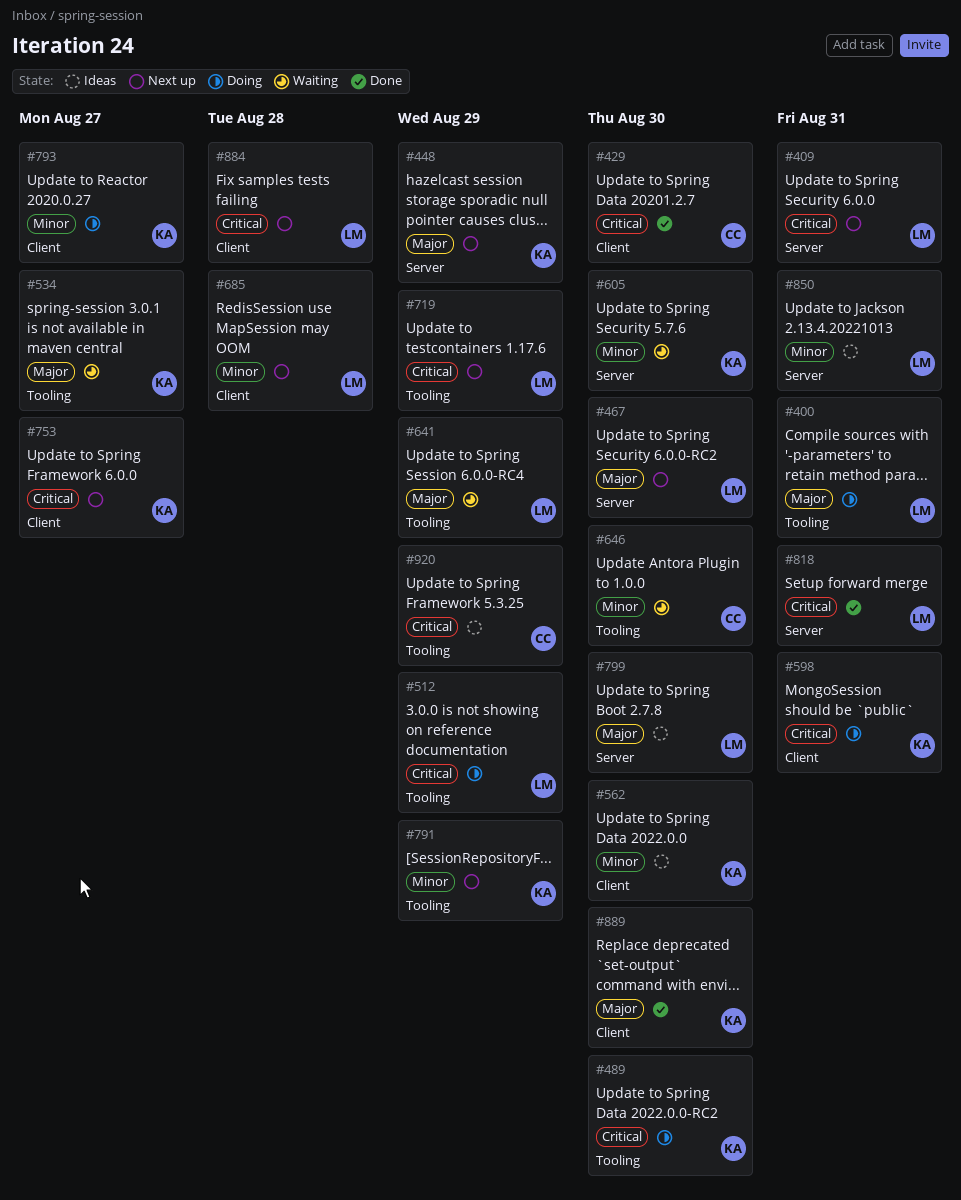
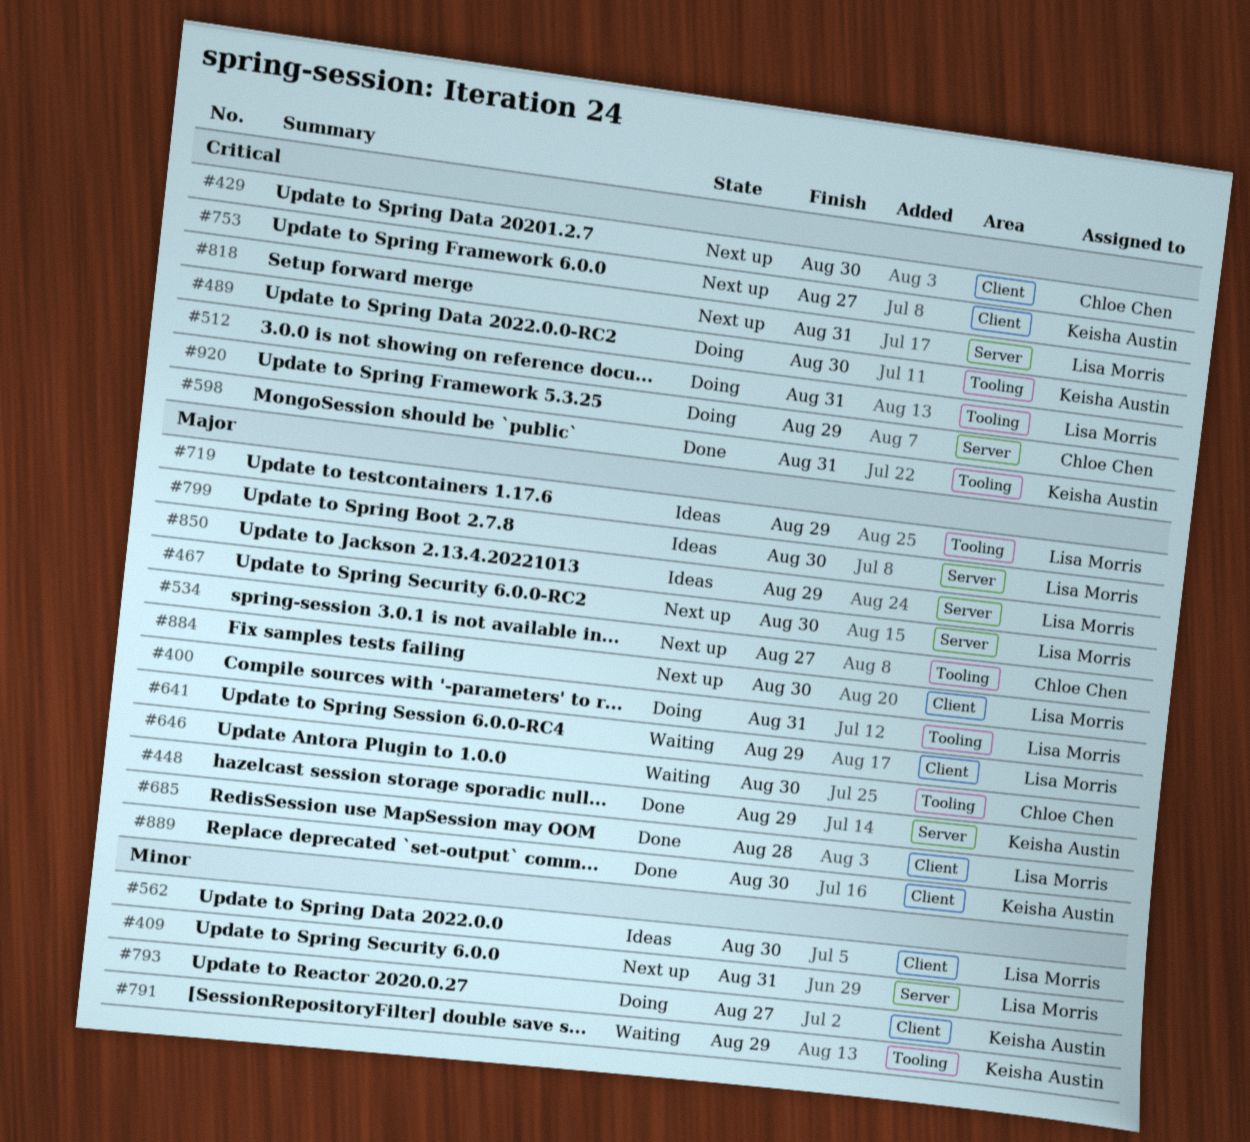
#409, priority: Critical -> Minor
#429, status: Done -> Next up
#448, status: Next up -> Done
#512, due: Aug 29 -> Aug 31
#534, status: Waiting -> Next up
#534, owner: Keisha Austin -> Chloe Chen
#562, owner: Keisha Austin -> Lisa Morris
#598, status: Doing -> Done
#598, label: Client -> Tooling
#605: present -> none
#641, label: Tooling -> Client
#646, priority: Minor -> Major
#685, status: Next up -> Done
#685, priority: Minor -> Major
#719, status: Next up -> Ideas
#719, priority: Critical -> Major
#791, status: Next up -> Waiting
#818, status: Done -> Next up
#850, priority: Minor -> Major
#850, due: Aug 31 -> Aug 29
#884, priority: Critical -> Major
#884, due: Aug 28 -> Aug 30
#920, status: Ideas -> Doing
#920, label: Tooling -> Server

